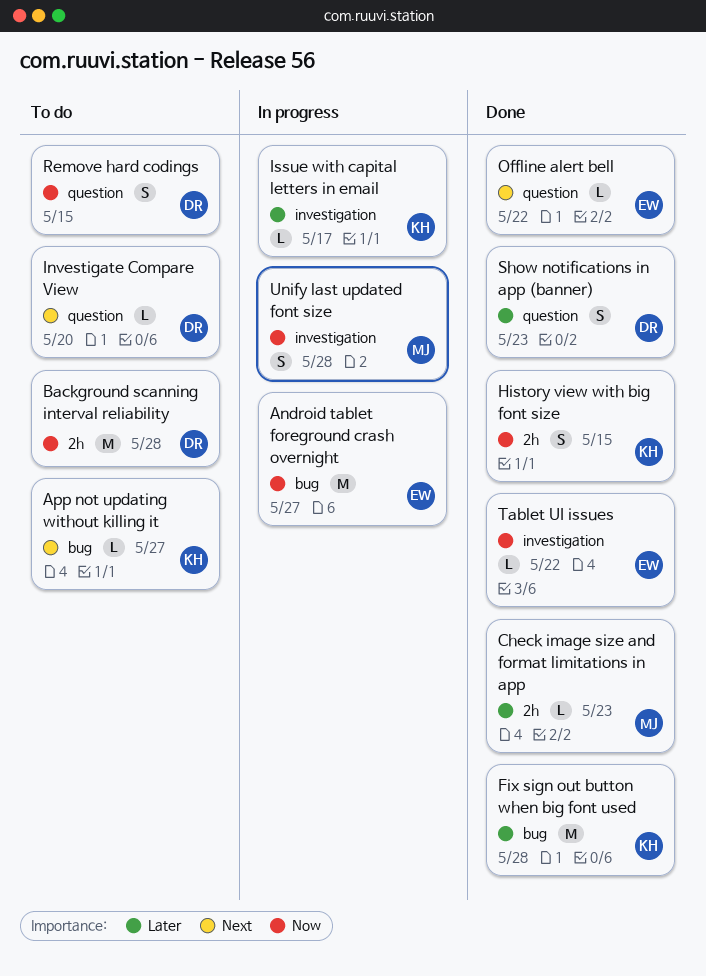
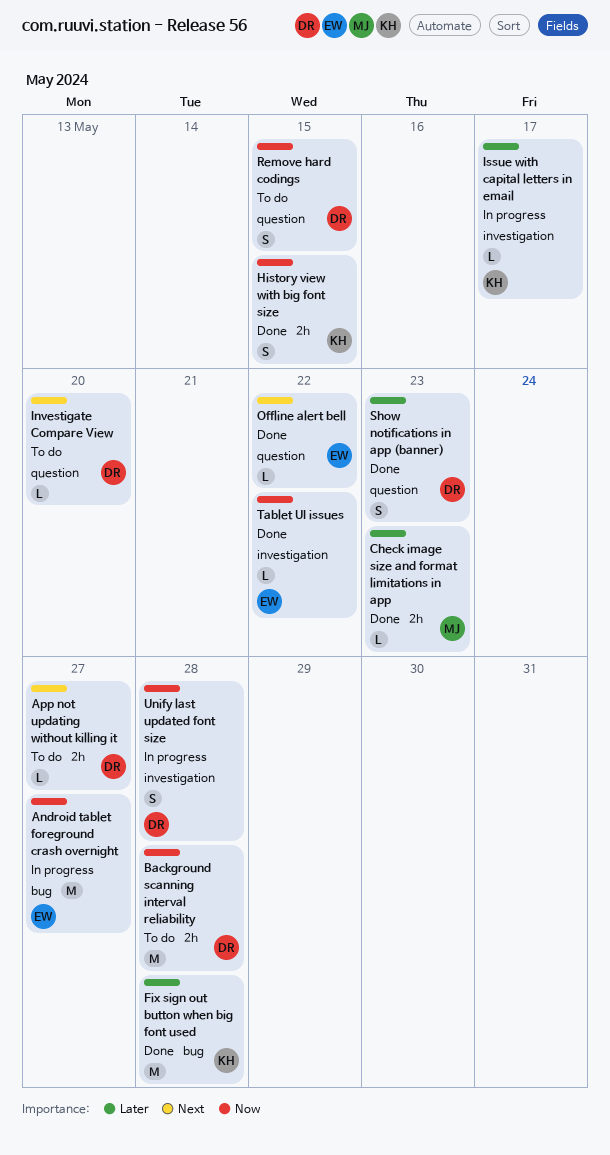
App not updating without killing it, owner: KH -> DR
App not updating without killing it, label: bug -> 2h
Unify last updated font size, owner: MJ -> DR

